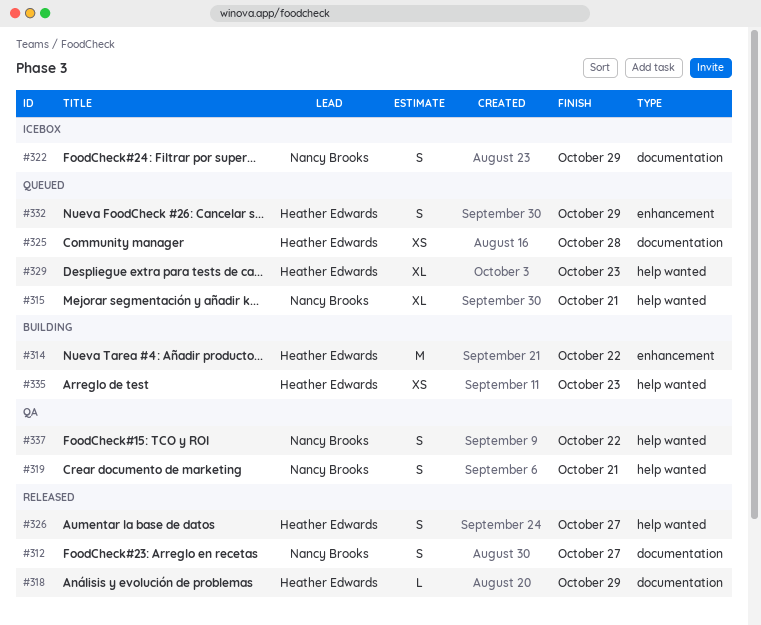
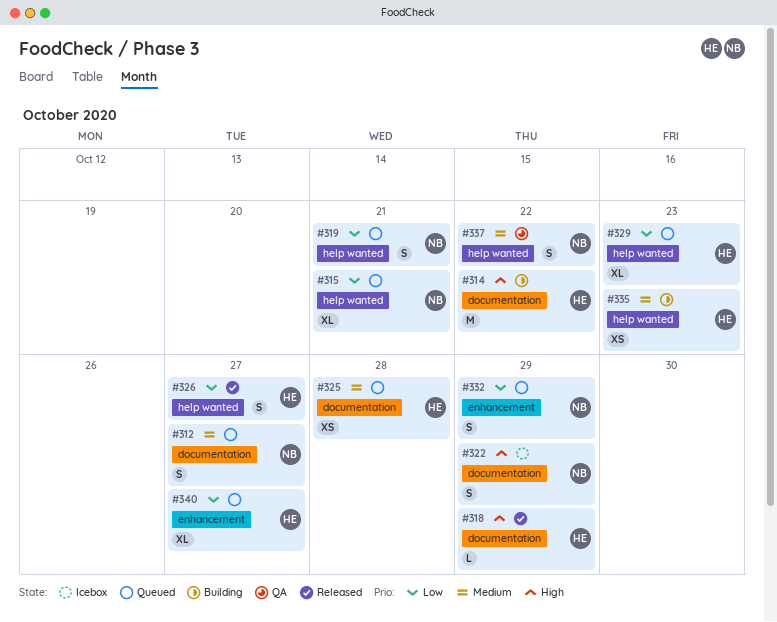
#312, status: Released -> Queued
#314, label: enhancement -> documentation
#319, status: QA -> Queued
#332, owner: Heather Edwards -> Nancy Brooks
#340: none -> present

